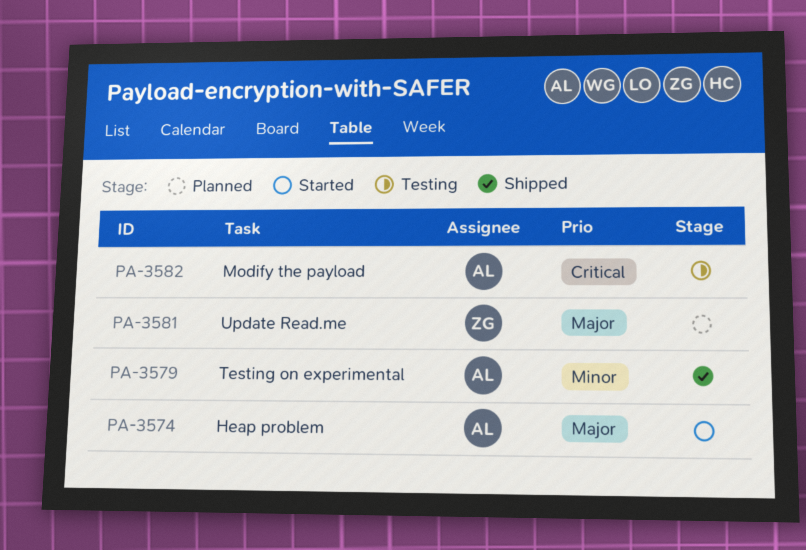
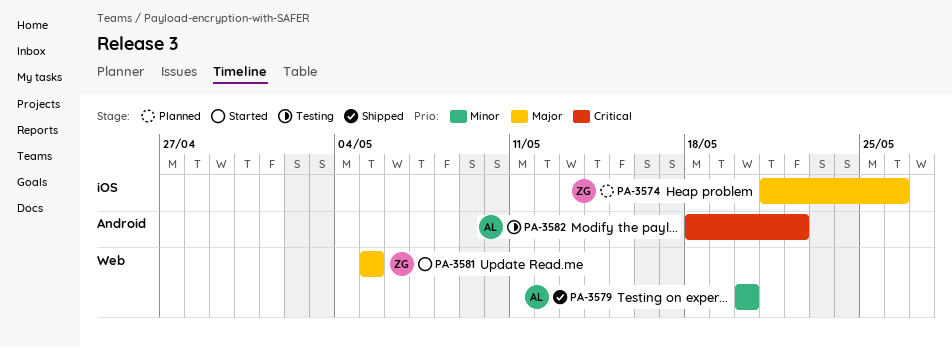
PA-3574, status: Started -> Planned
PA-3574, owner: AL -> ZG
PA-3581, status: Planned -> Started

